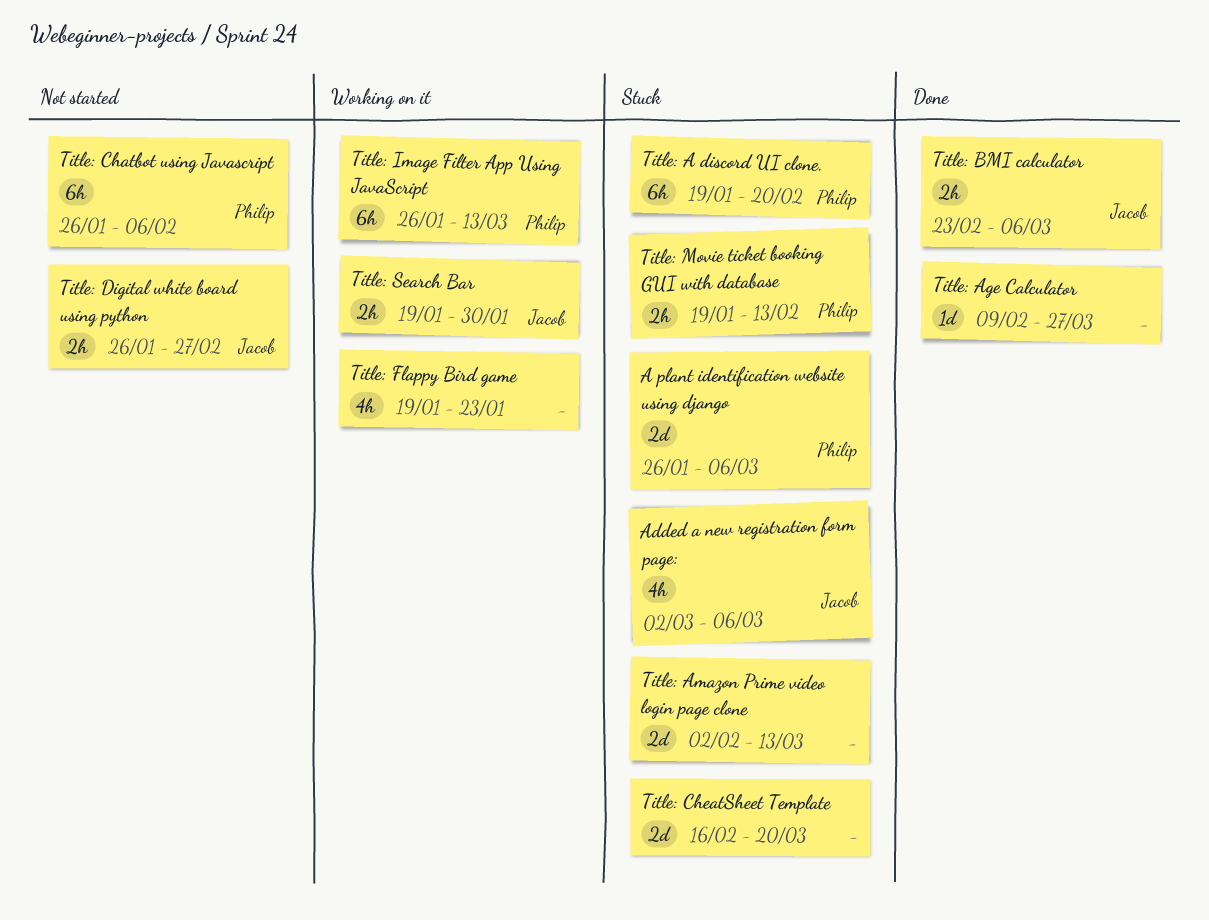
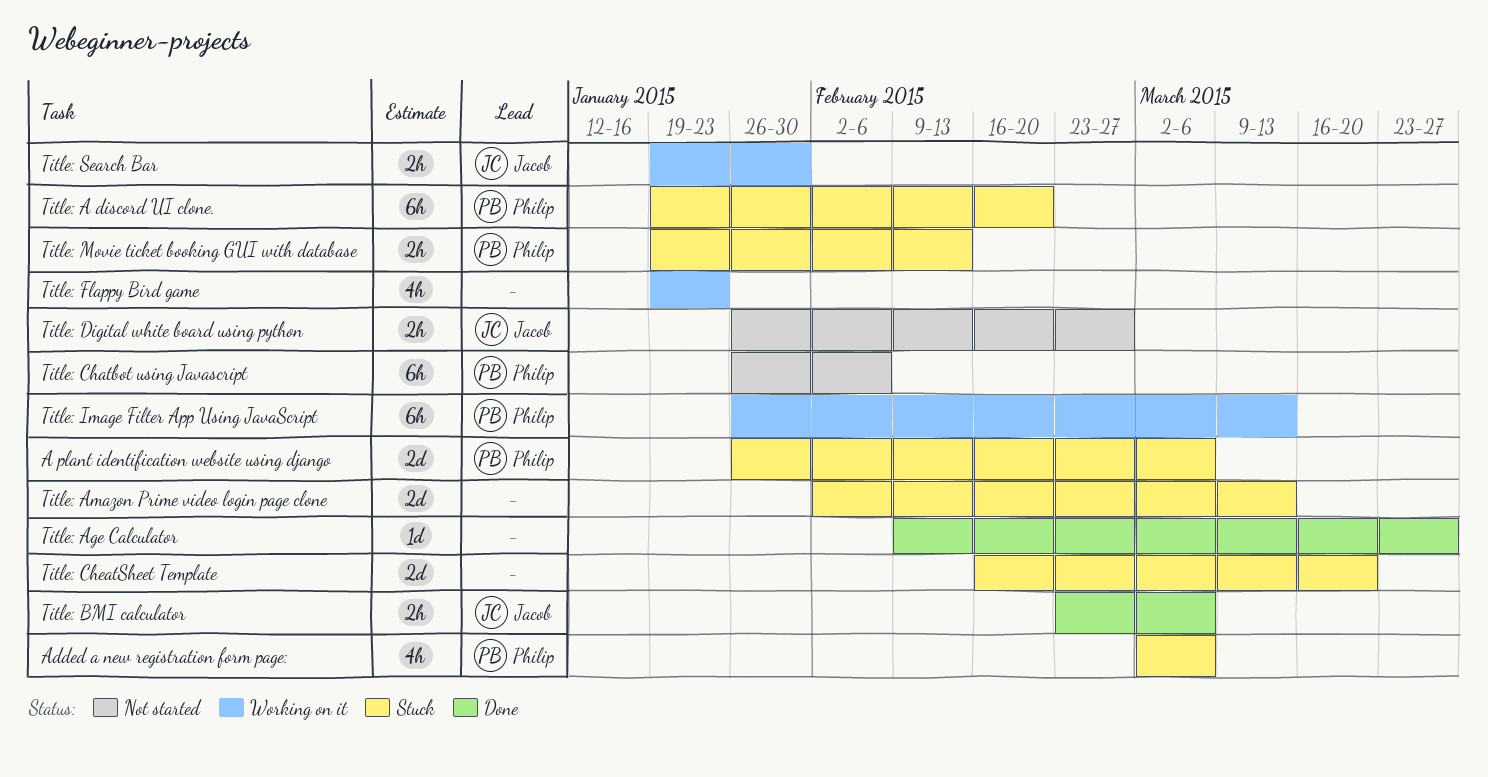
Added a new registration form page:, owner: Jacob -> Philip

